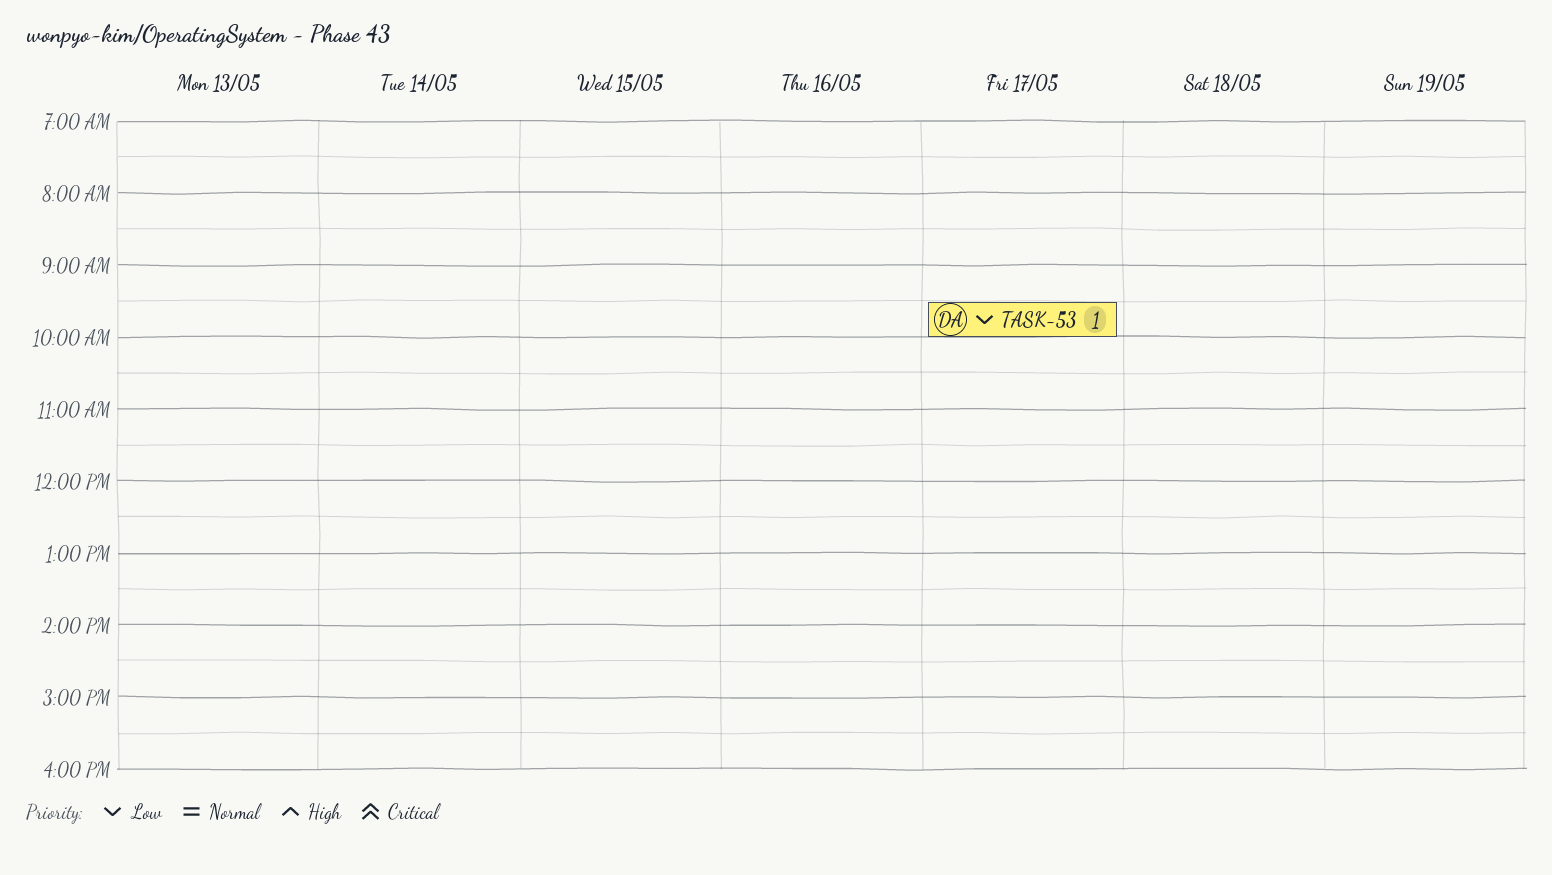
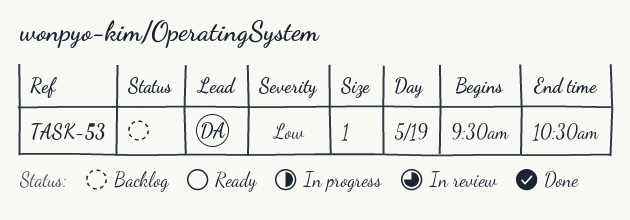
TASK-53, day: May 17 -> May 19
TASK-53, ends: 10:00 -> 10:30

